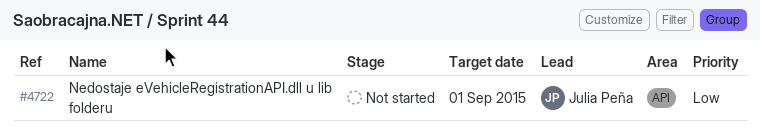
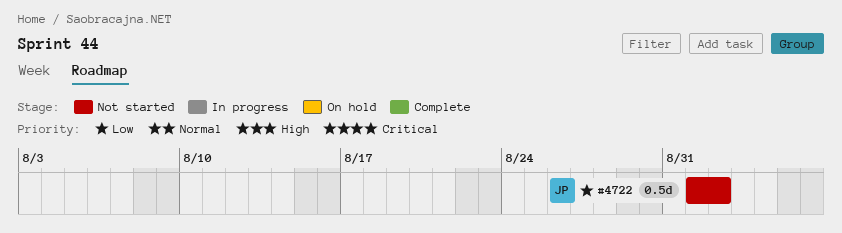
#4722, due: Sep 1 -> Sep 2

